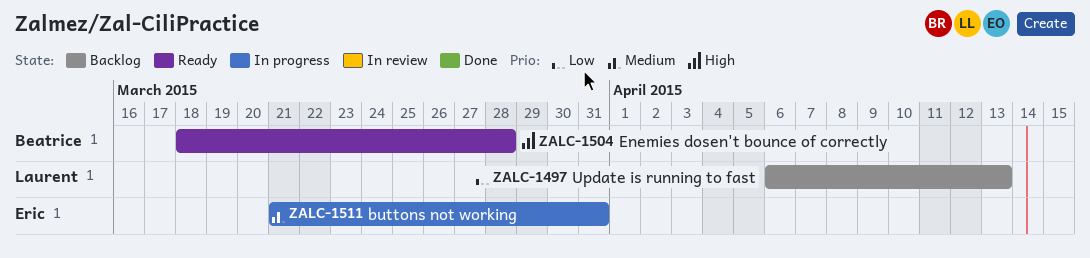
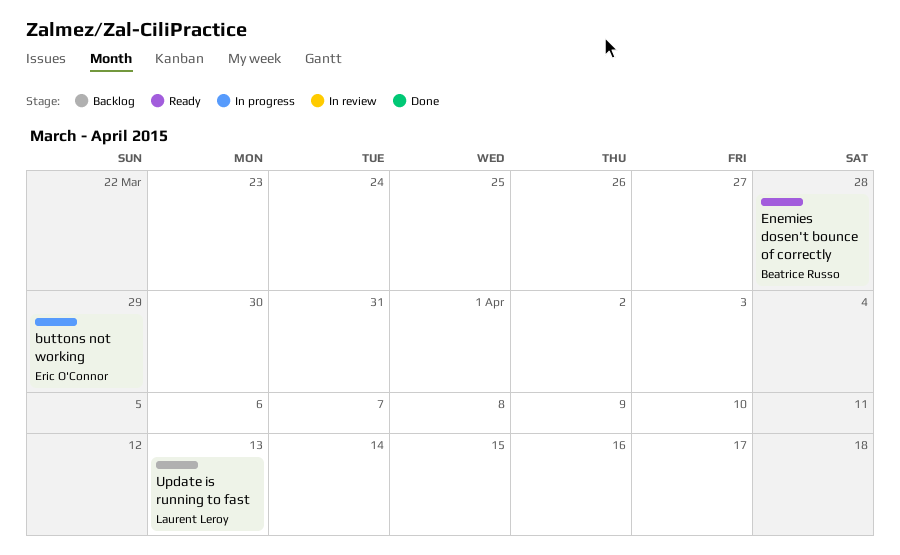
buttons not working, due: Mar 31 -> Mar 29

